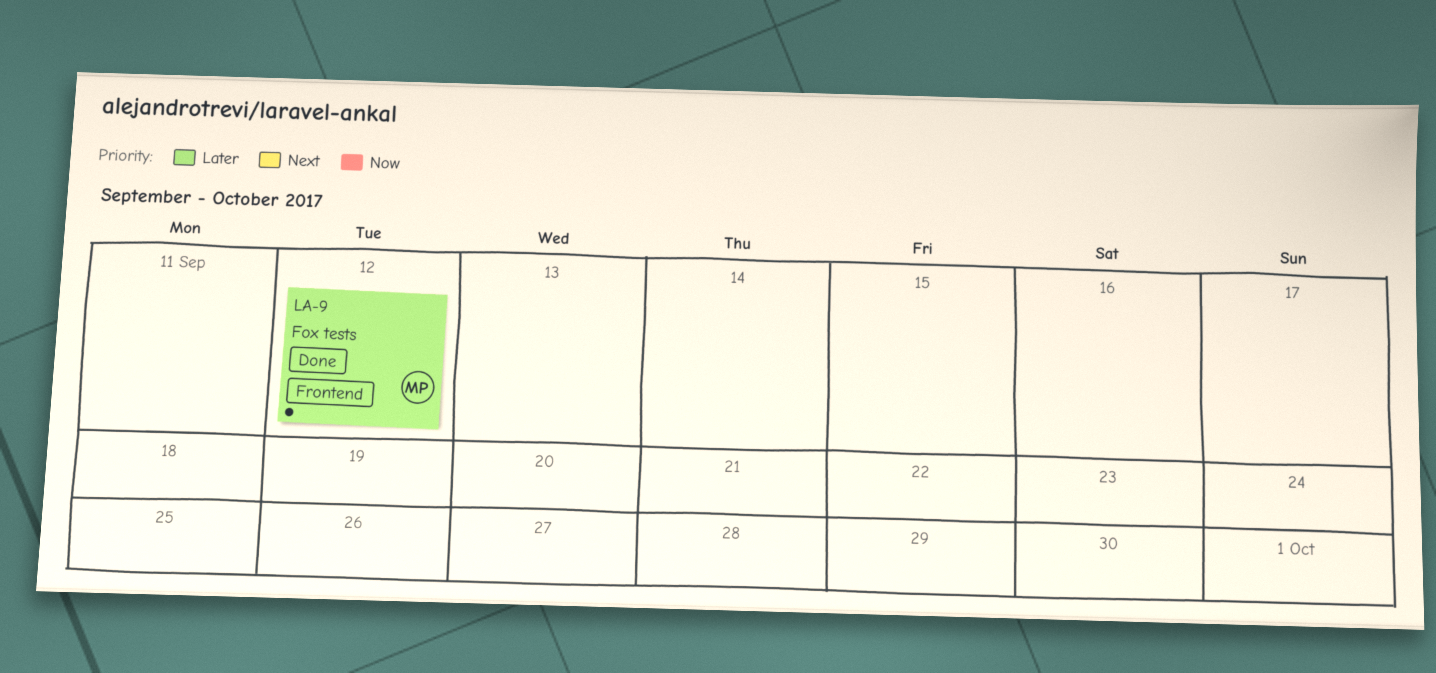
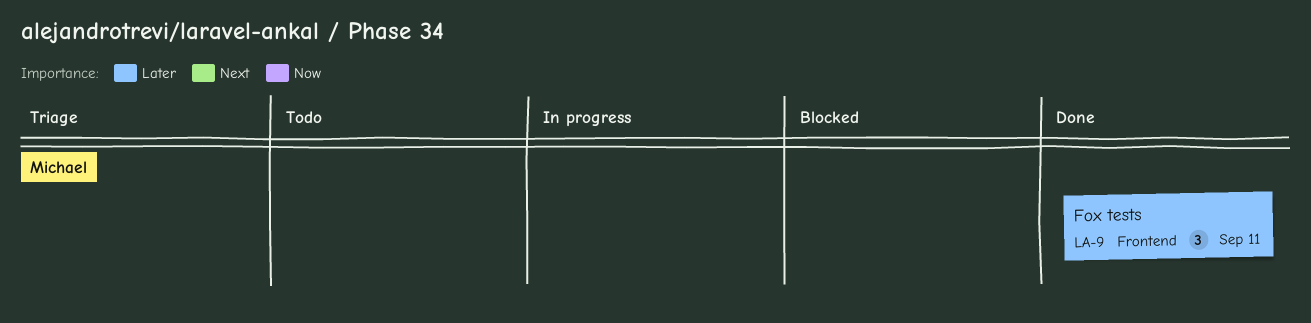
LA-9, estimate: 1 -> 3
LA-9, due: Sep 12 -> Sep 11

